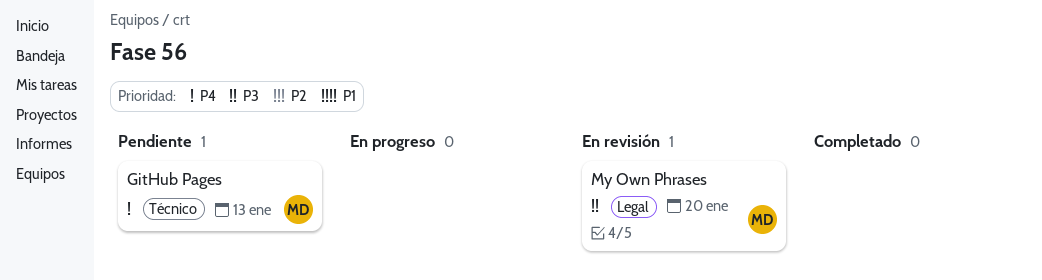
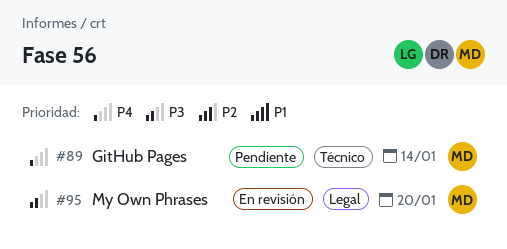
GitHub Pages, due: Jan 13 -> Jan 14

